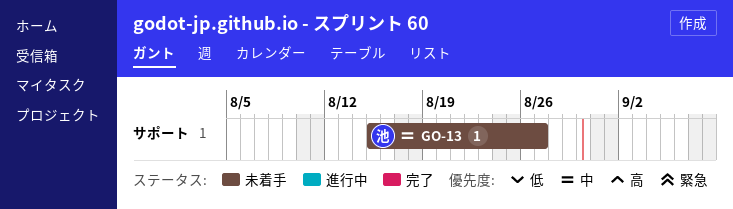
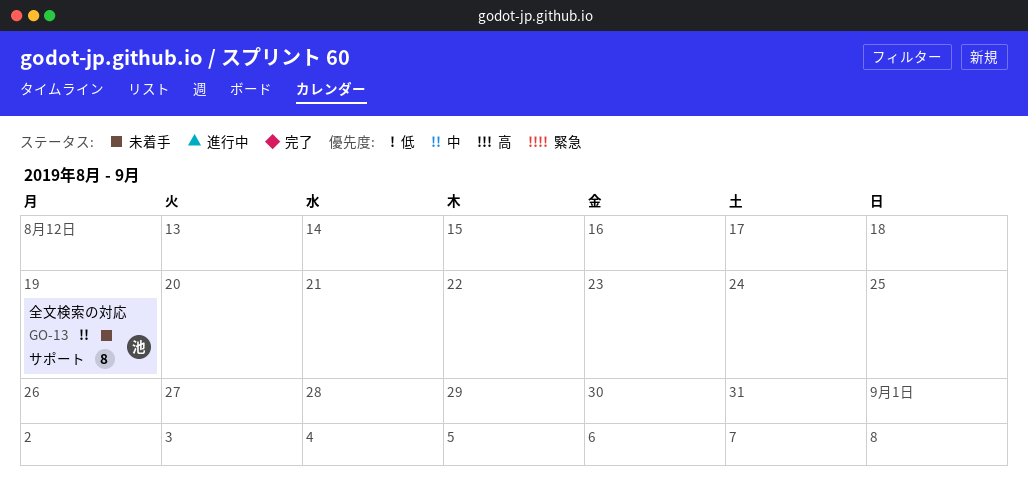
GO-13, estimate: 1 -> 8
GO-13, due: Aug 27 -> Aug 19

